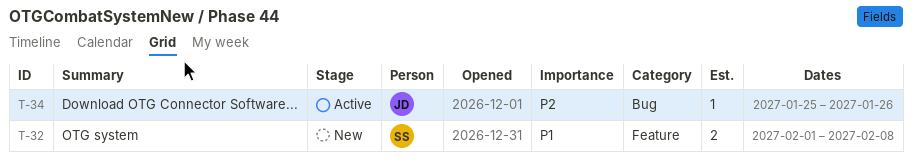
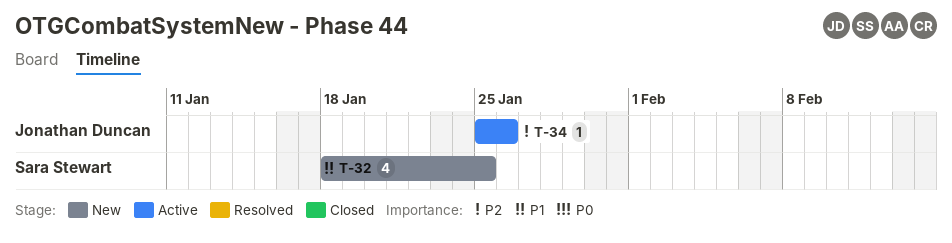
T-32, estimate: 2 -> 4
T-32, start: Feb 1 -> Jan 18
T-32, due: Feb 8 -> Jan 25

